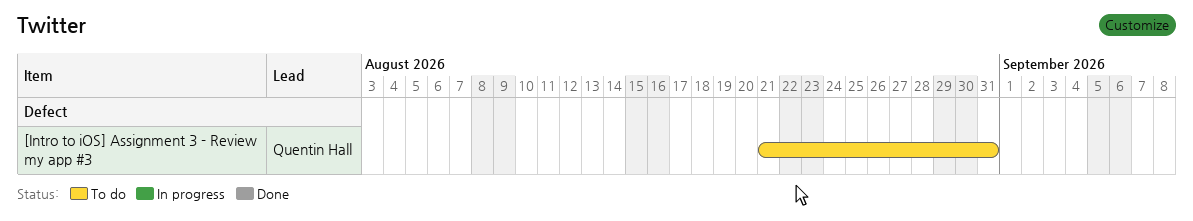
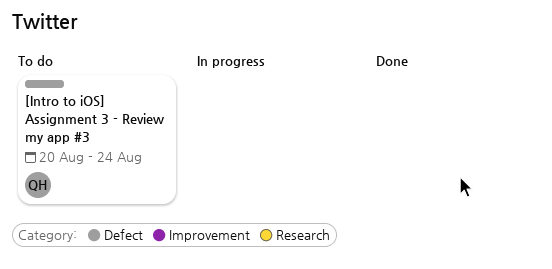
[Intro to iOS] Assignment 3 - Review my app #3, start: Aug 21 -> Aug 20
[Intro to iOS] Assignment 3 - Review my app #3, due: Aug 31 -> Aug 24

